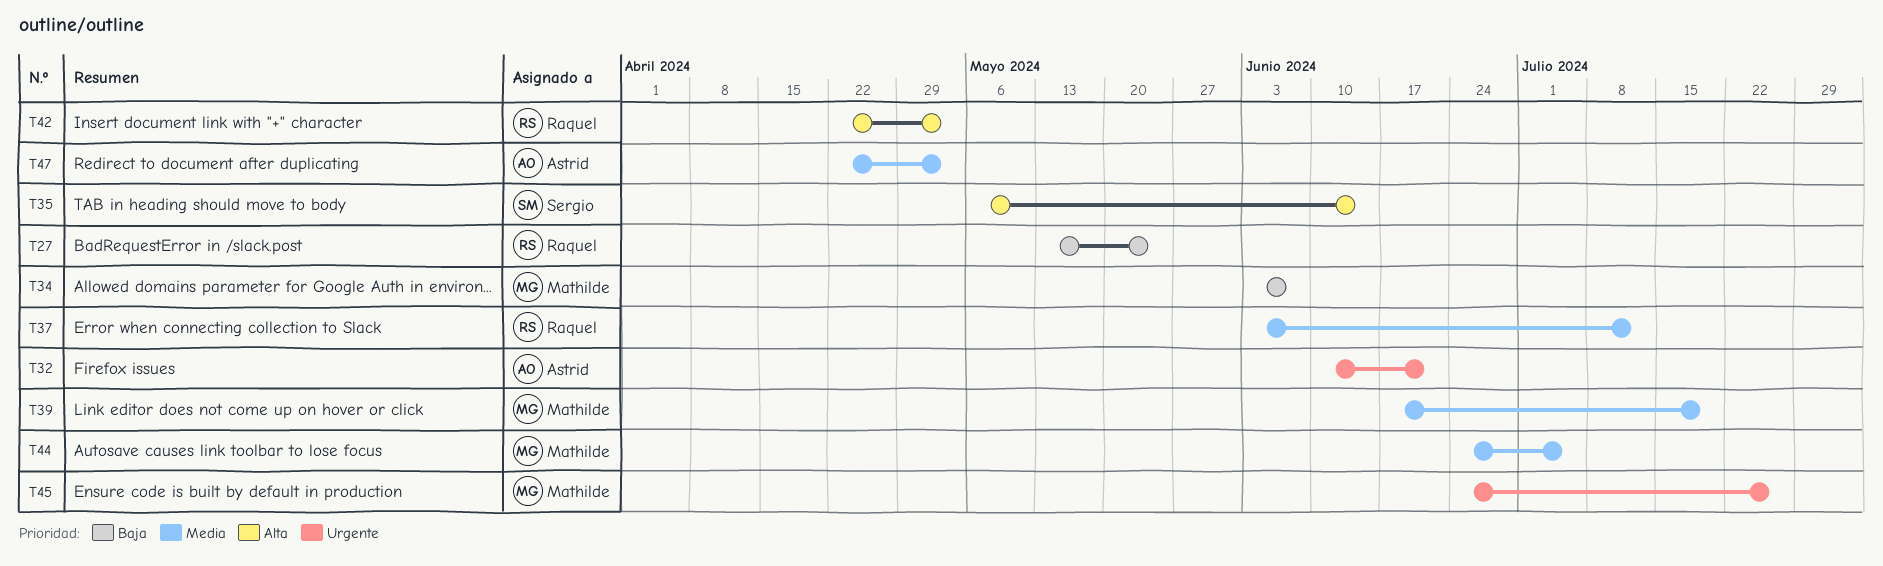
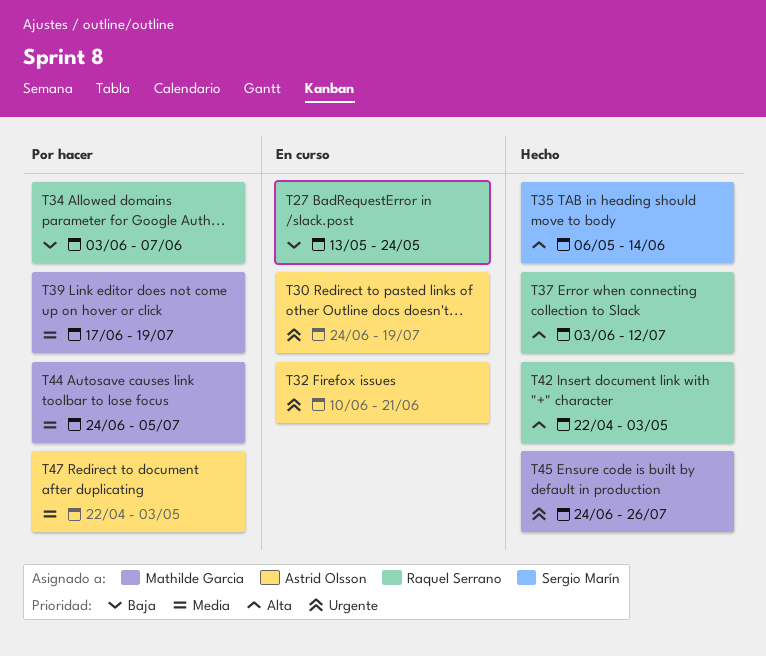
T30: none -> present
T34, owner: Mathilde Garcia -> Raquel Serrano
T37, priority: Media -> Alta

